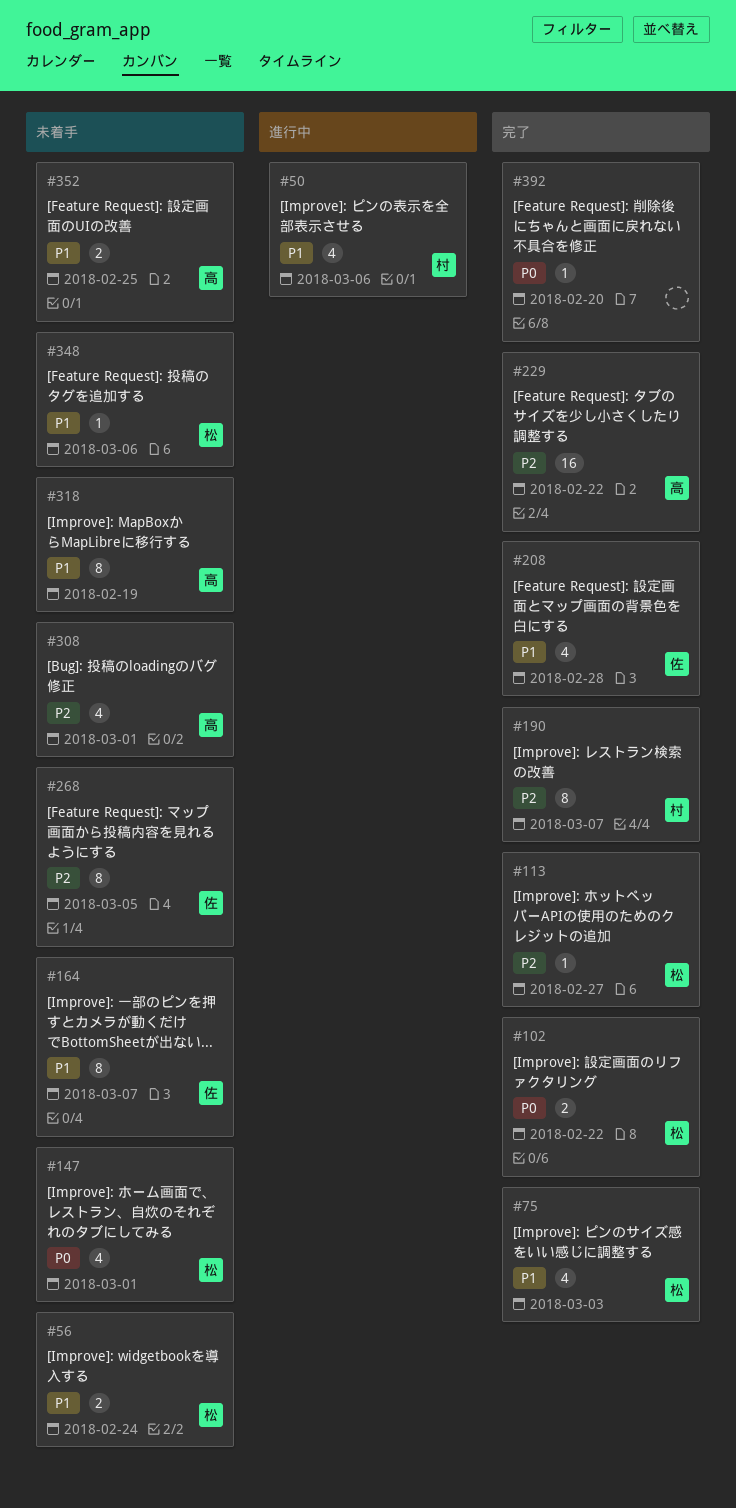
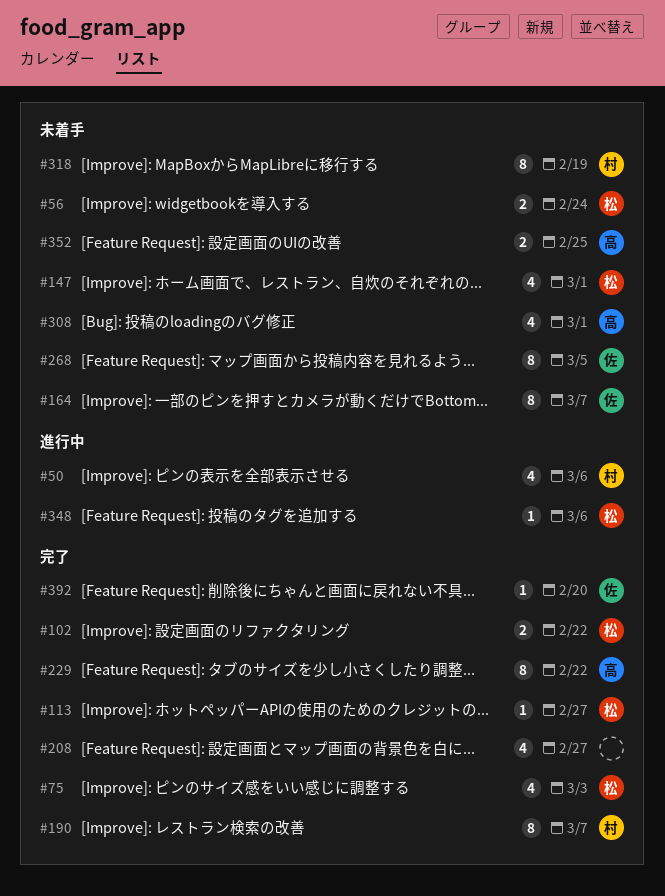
#208, owner: 佐 -> none
#208, due: Feb 28 -> Feb 27
#229, estimate: 16 -> 8
#318, owner: 高 -> 村
#348, status: 未着手 -> 進行中
#392, owner: none -> 佐

